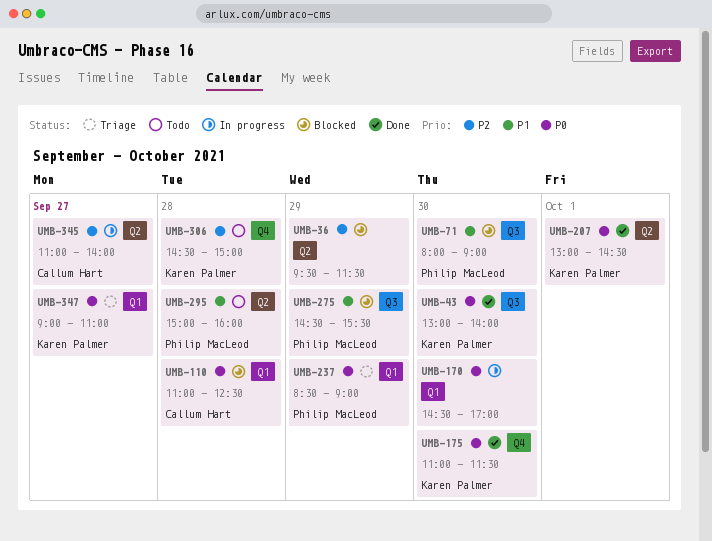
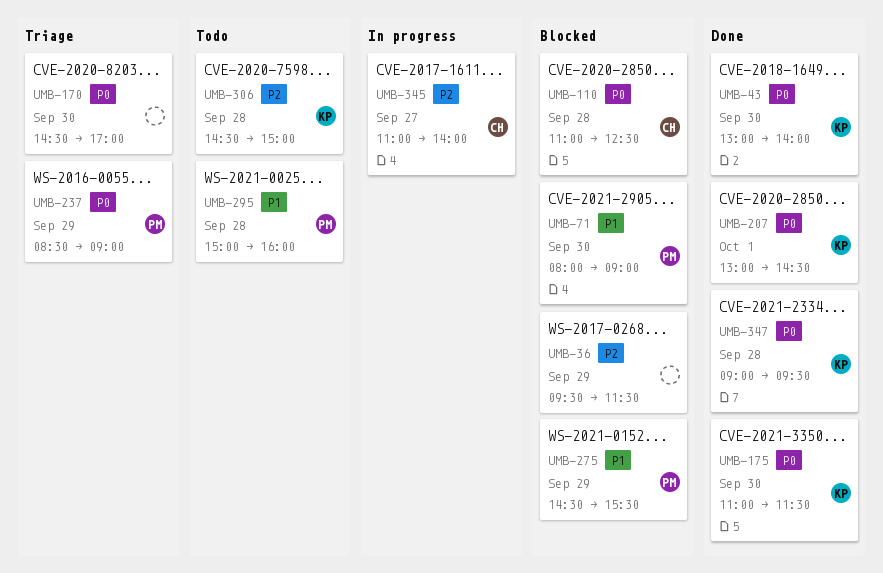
UMB-170, status: In progress -> Triage
UMB-347, status: Triage -> Done
UMB-347, day: Sep 27 -> Sep 28
UMB-347, ends: 11:00 -> 09:30

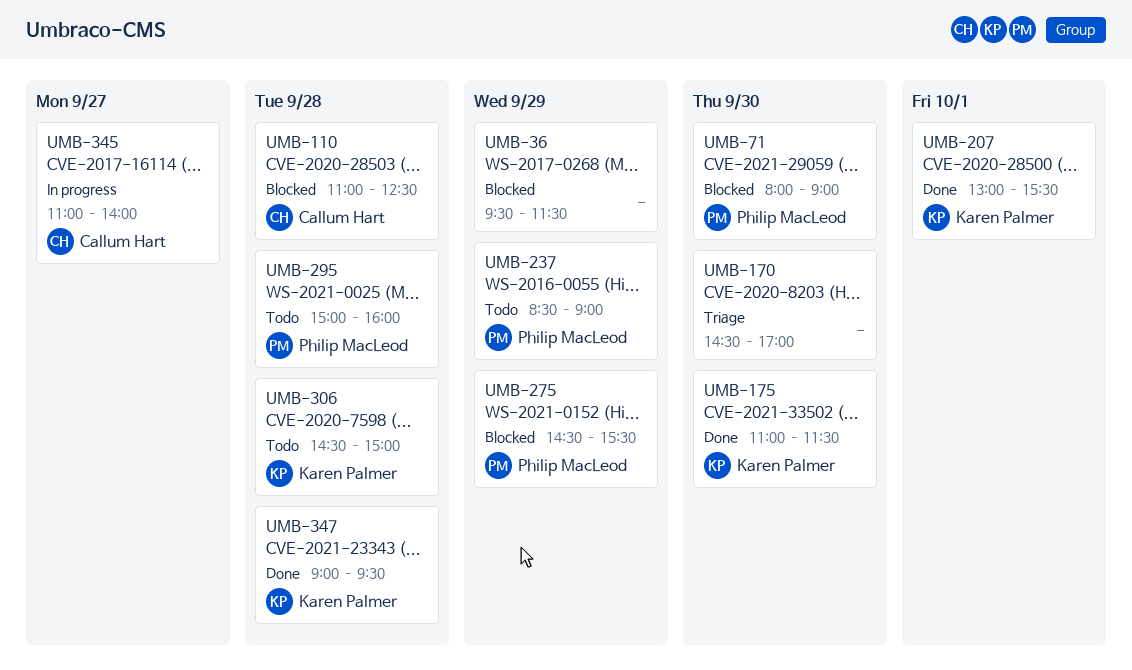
UMB-43: present -> none
UMB-207, ends: 14:30 -> 15:30
UMB-237, status: Triage -> Todo

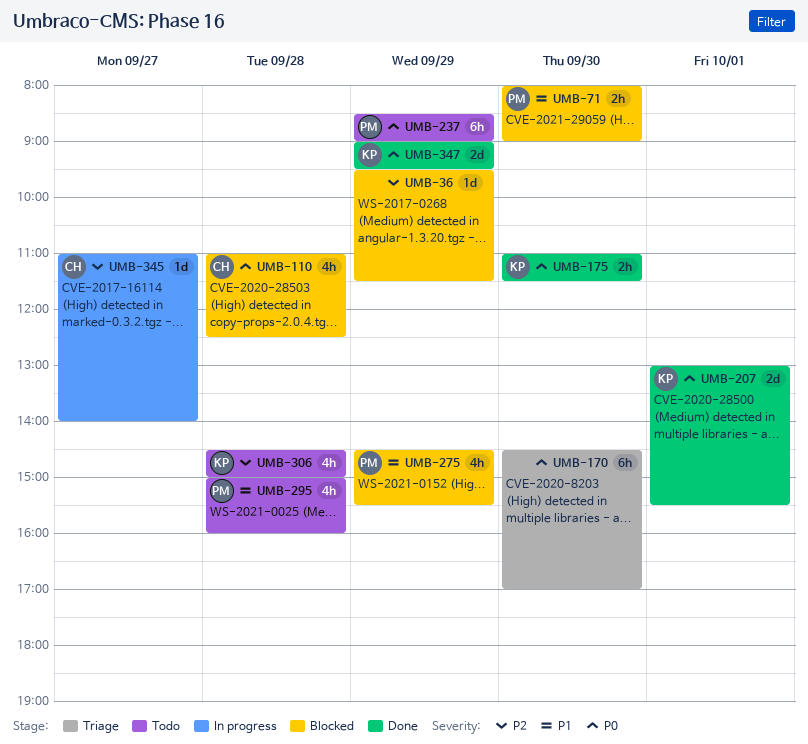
UMB-347, day: Sep 28 -> Sep 29

